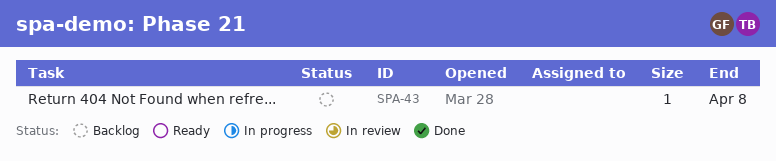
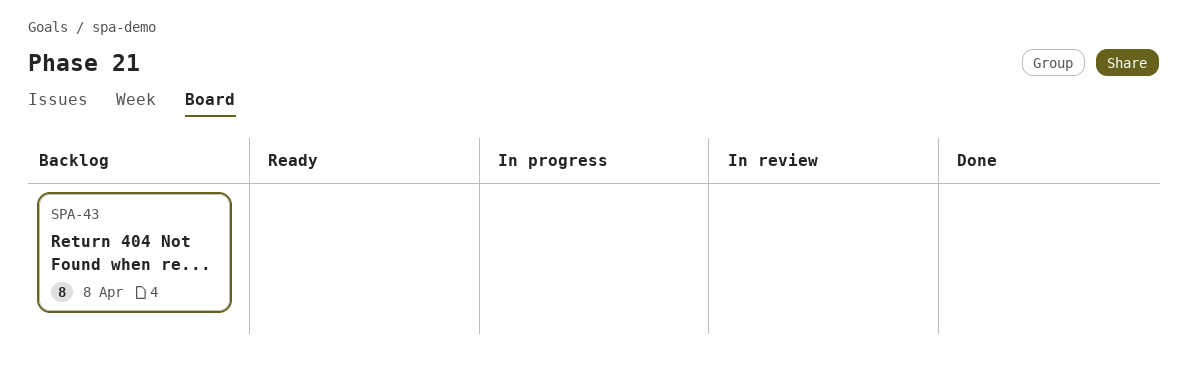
SPA-43, estimate: 1 -> 8

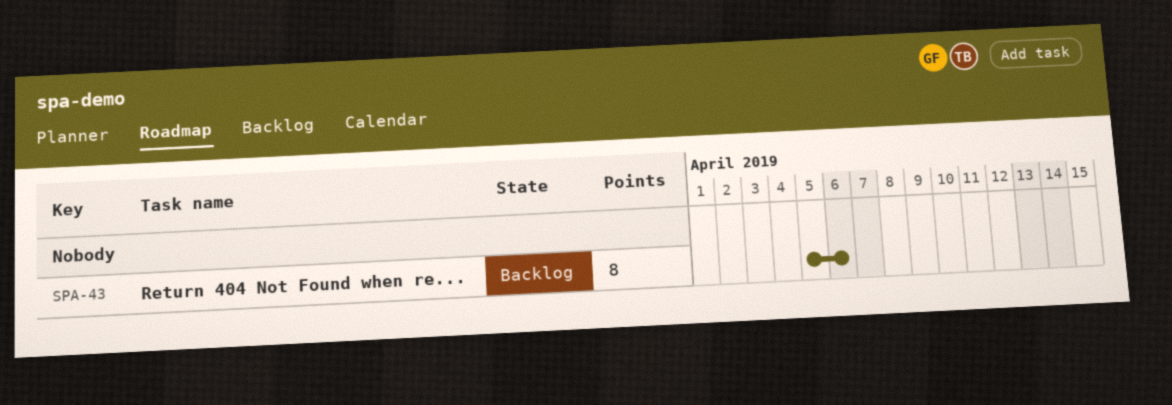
SPA-43, due: Apr 8 -> Apr 6

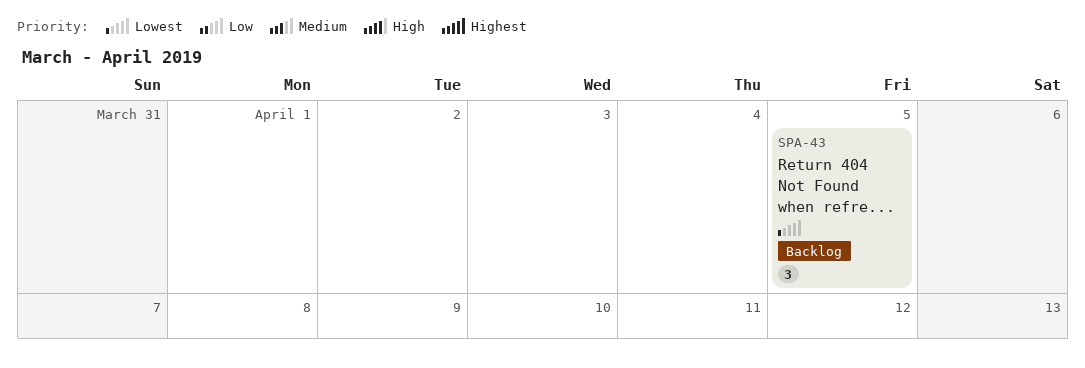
SPA-43, estimate: 8 -> 3
SPA-43, due: Apr 6 -> Apr 5

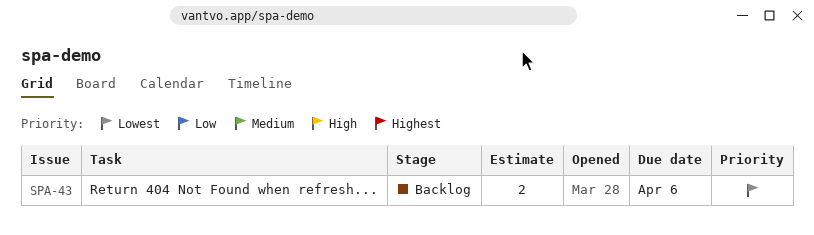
SPA-43, estimate: 3 -> 2
SPA-43, due: Apr 5 -> Apr 6

